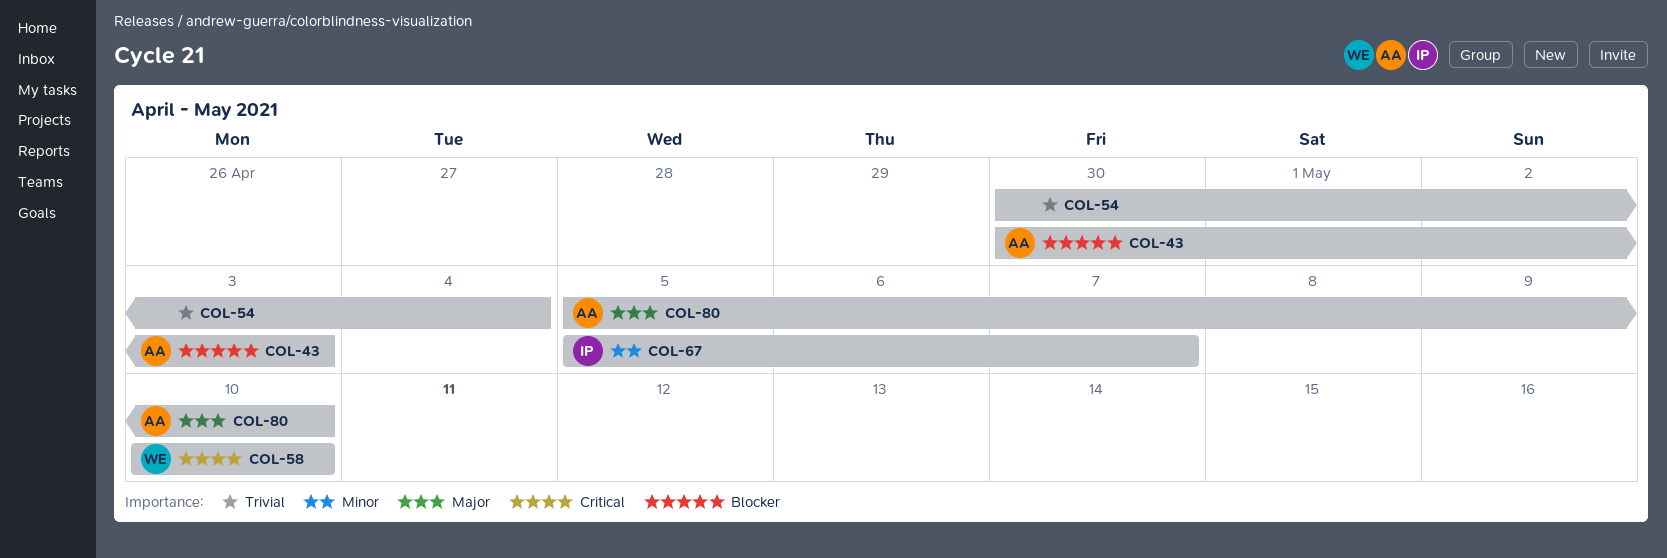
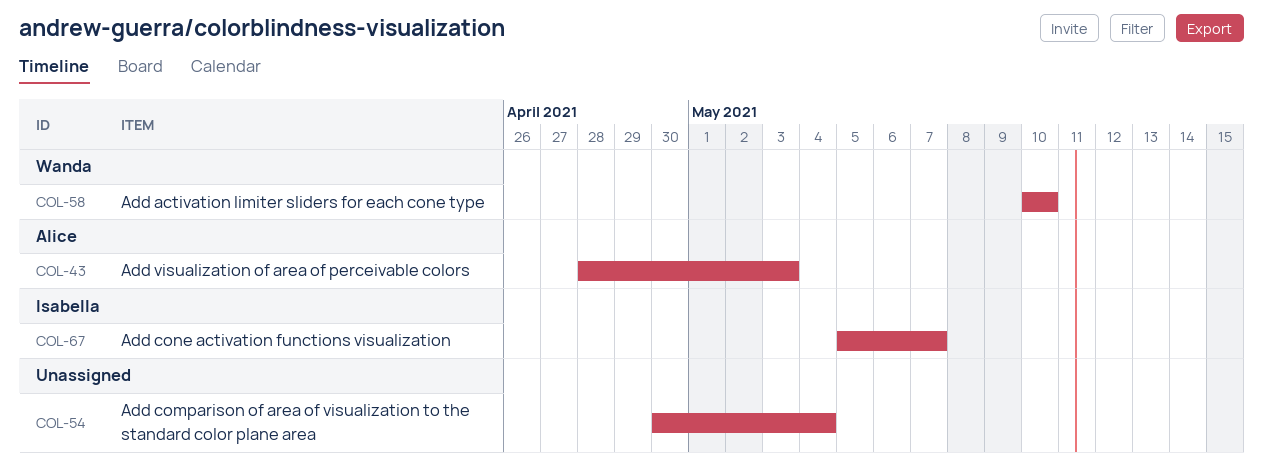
COL-43, start: Apr 30 -> Apr 28
COL-80: present -> none

